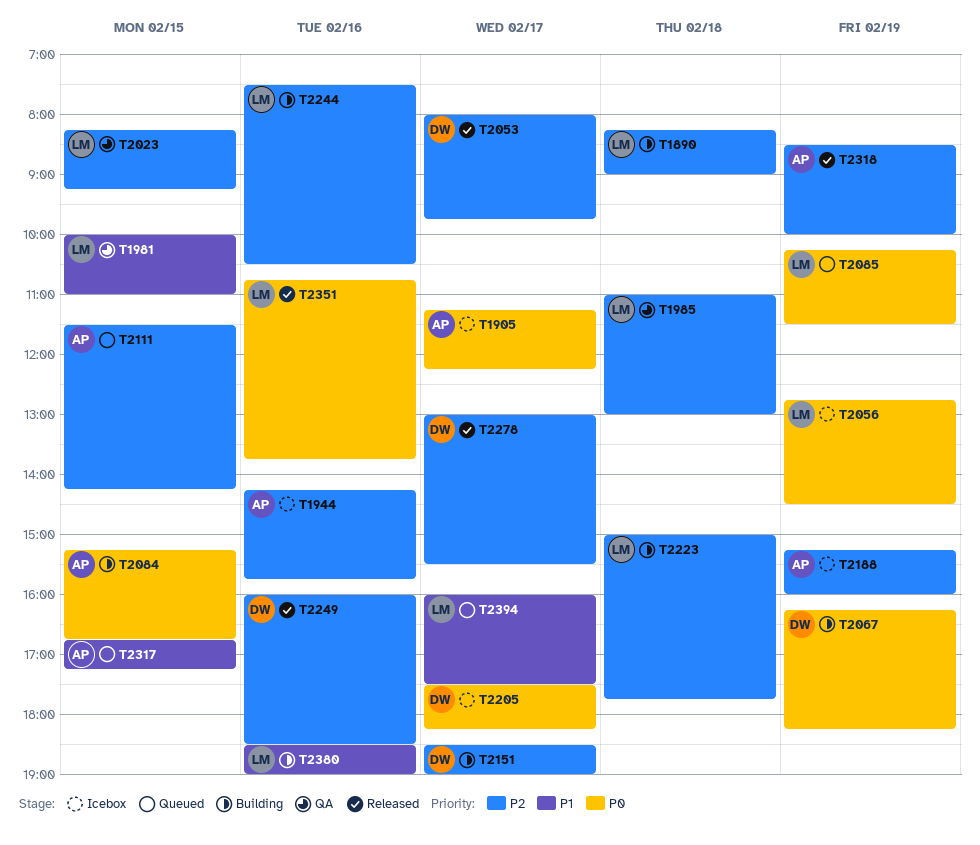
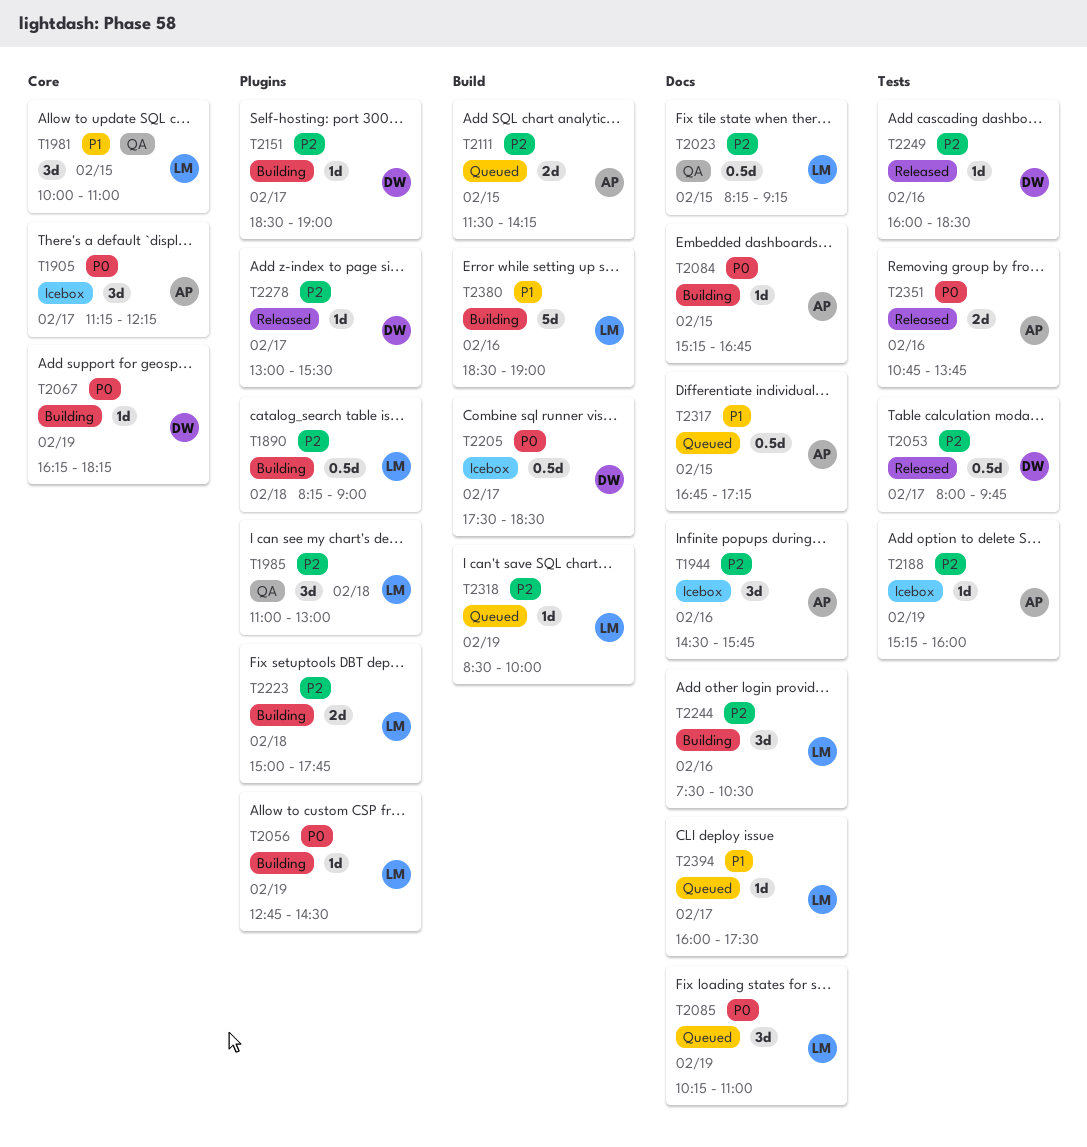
T1944, begins: 14:15 -> 14:30
T2056, status: Icebox -> Building
T2085, ends: 11:30 -> 11:00
T2205, ends: 18:15 -> 18:30
T2318, status: Released -> Queued
T2318, owner: AP -> LM
T2351, owner: LM -> AP

